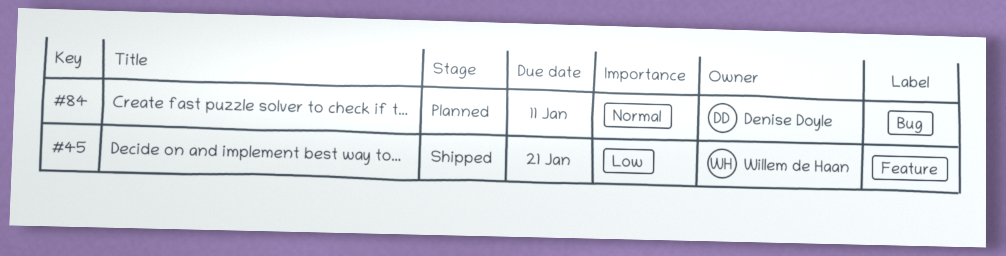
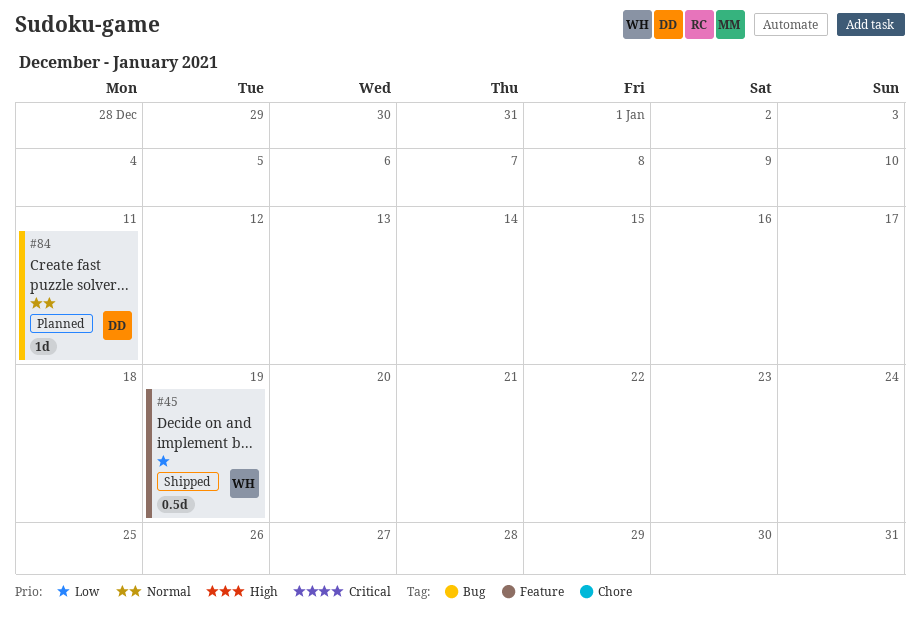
#45, due: Jan 21 -> Jan 19

